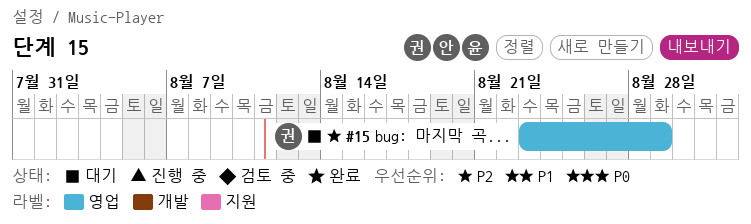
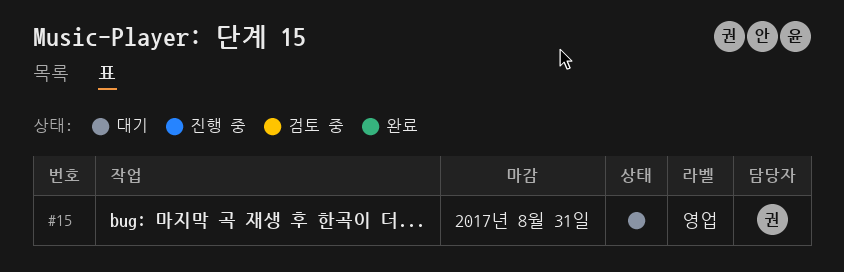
#15, due: Aug 29 -> Aug 31

